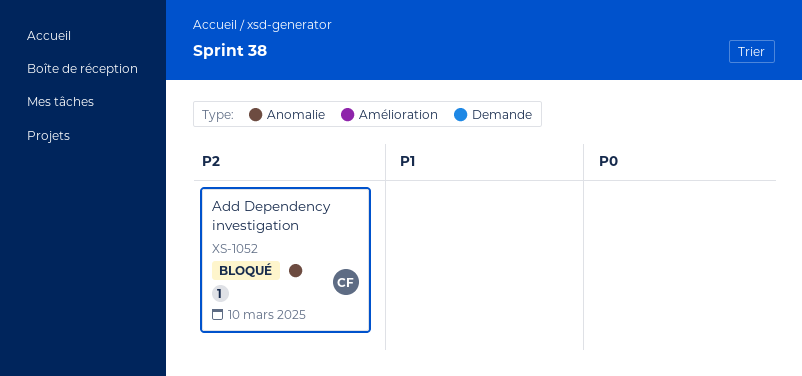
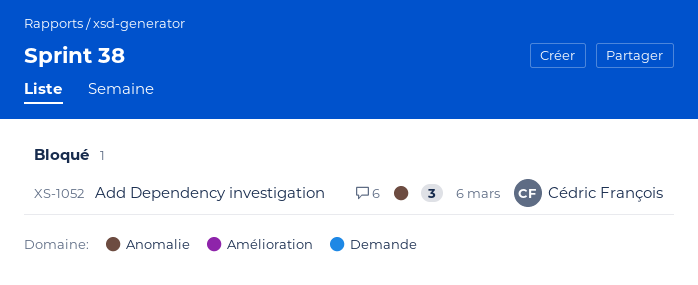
XS-1052, estimate: 1 -> 3
XS-1052, due: Mar 10 -> Mar 6

